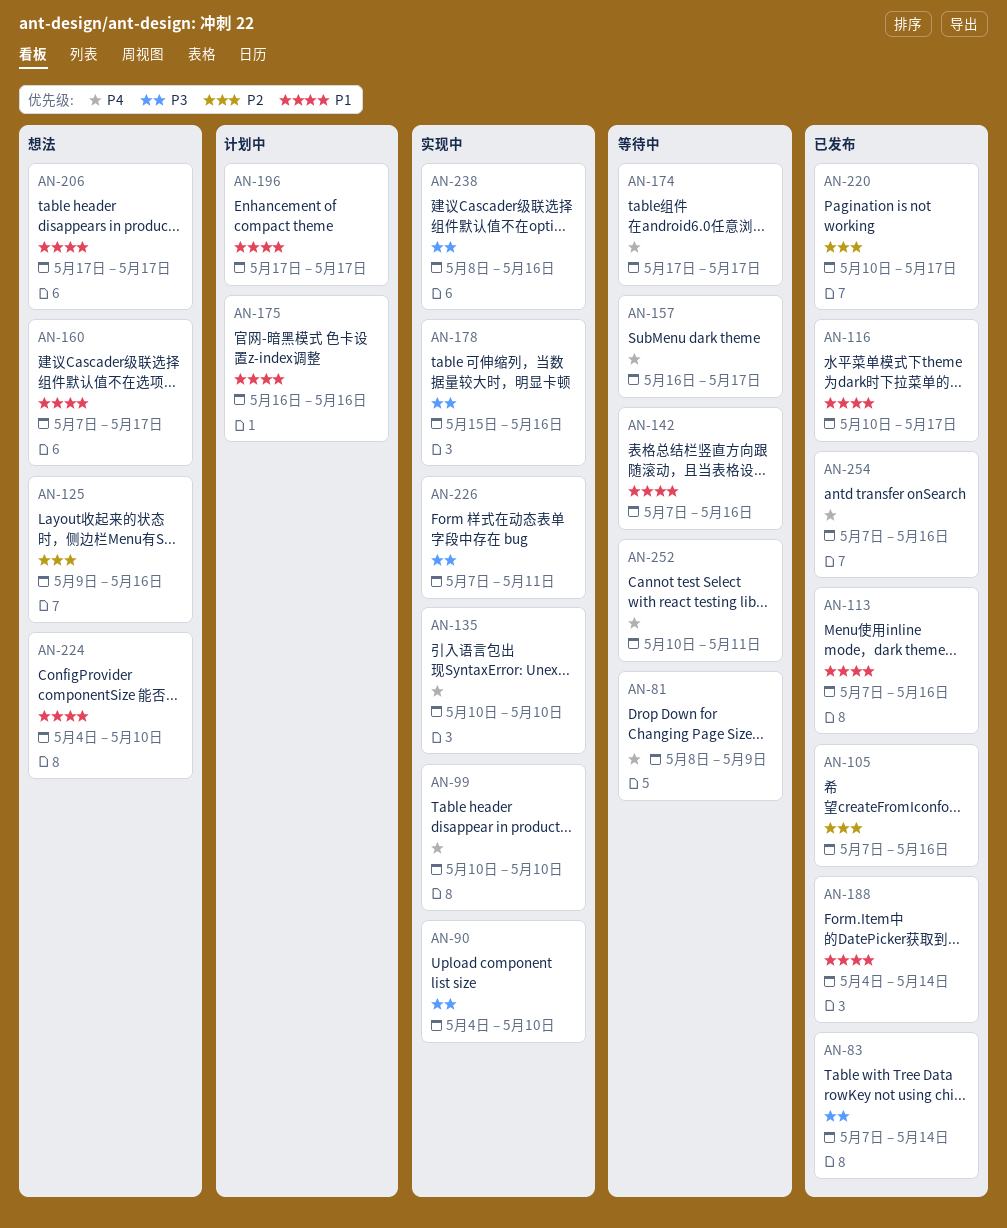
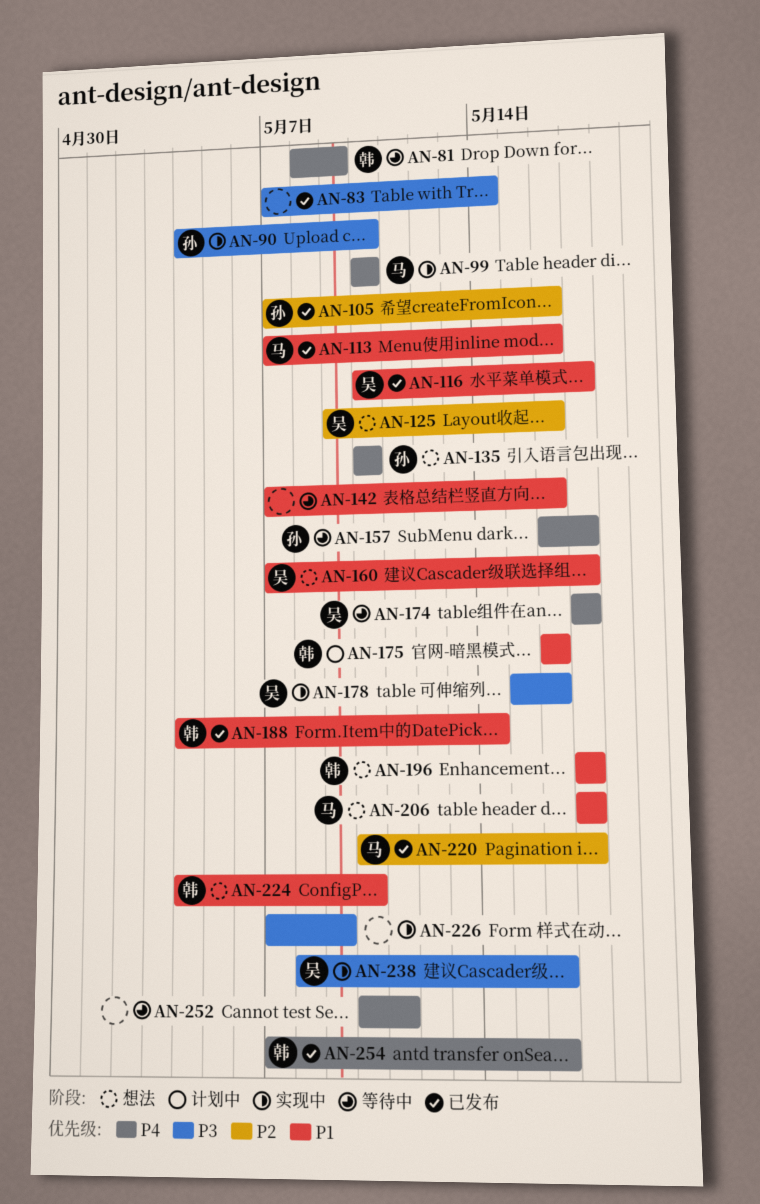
AN-135, status: 实现中 -> 想法
AN-196, status: 计划中 -> 想法
AN-226, due: May 11 -> May 9

